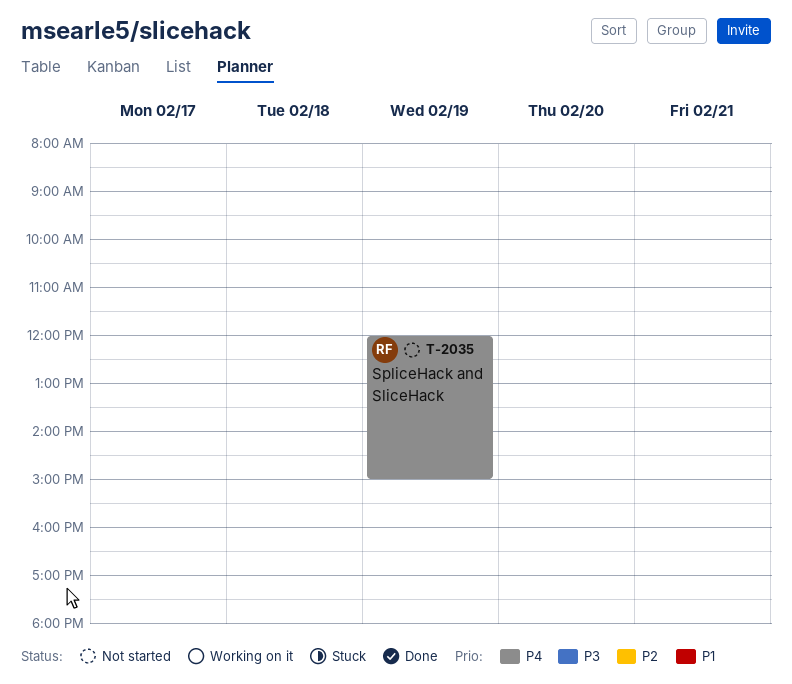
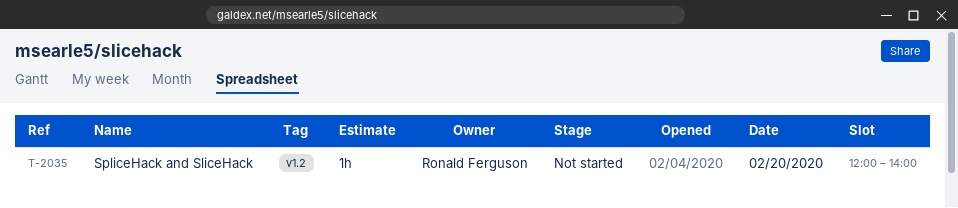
T-2035, day: Feb 19 -> Feb 20
T-2035, ends: 15:00 -> 14:00

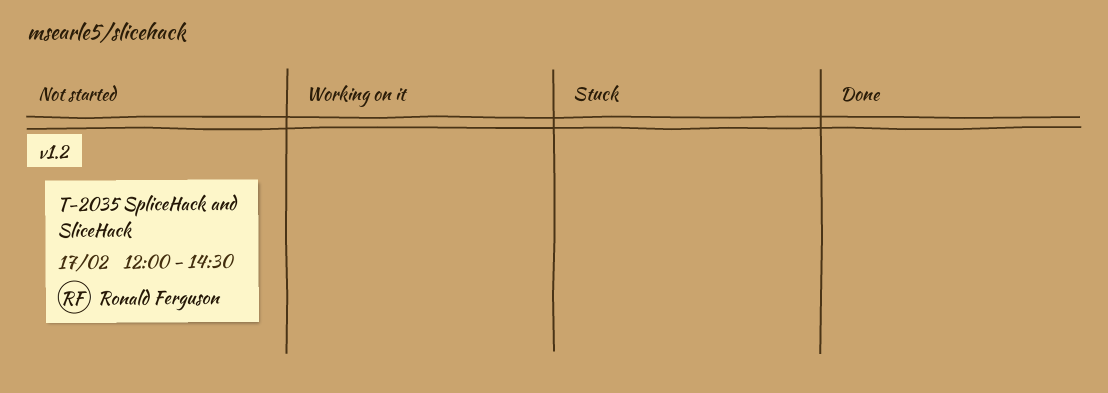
T-2035, day: Feb 20 -> Feb 17
T-2035, ends: 14:00 -> 14:30

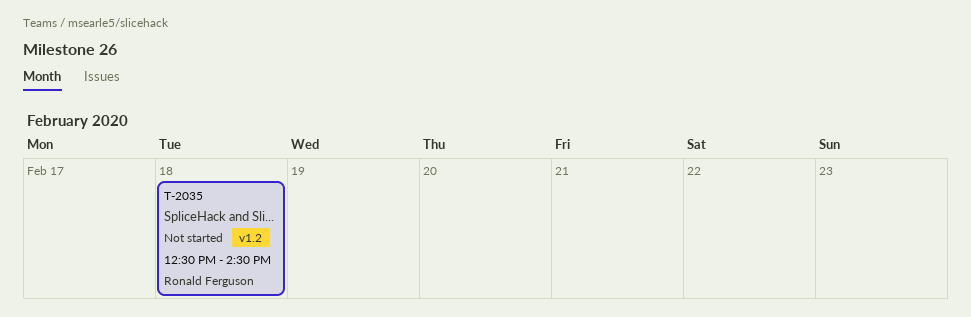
T-2035, day: Feb 17 -> Feb 18
T-2035, begins: 12:00 -> 12:30

